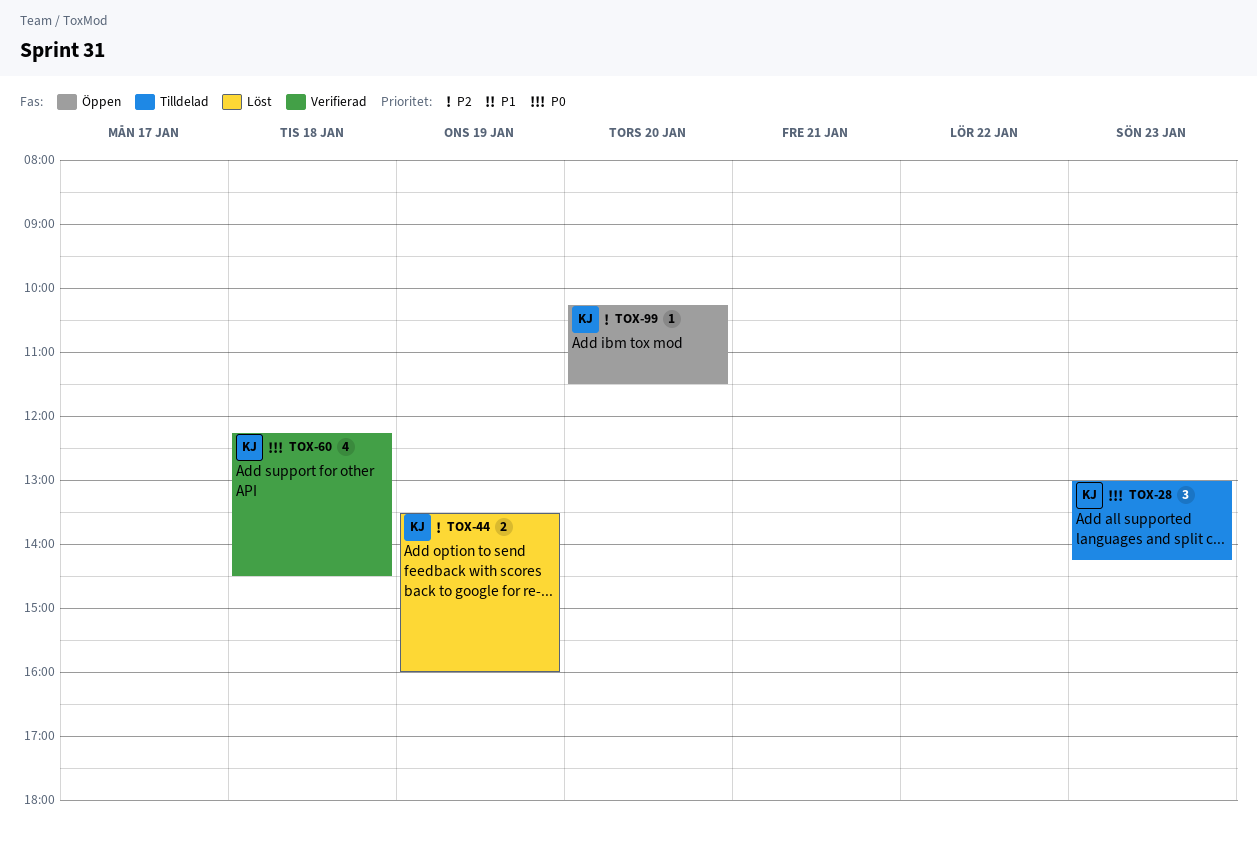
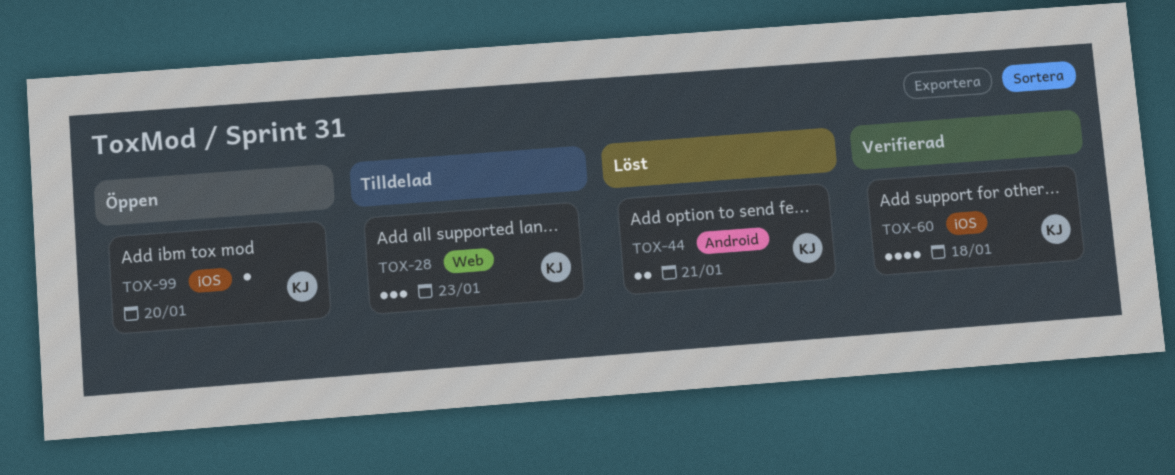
TOX-44, day: Jan 19 -> Jan 21

